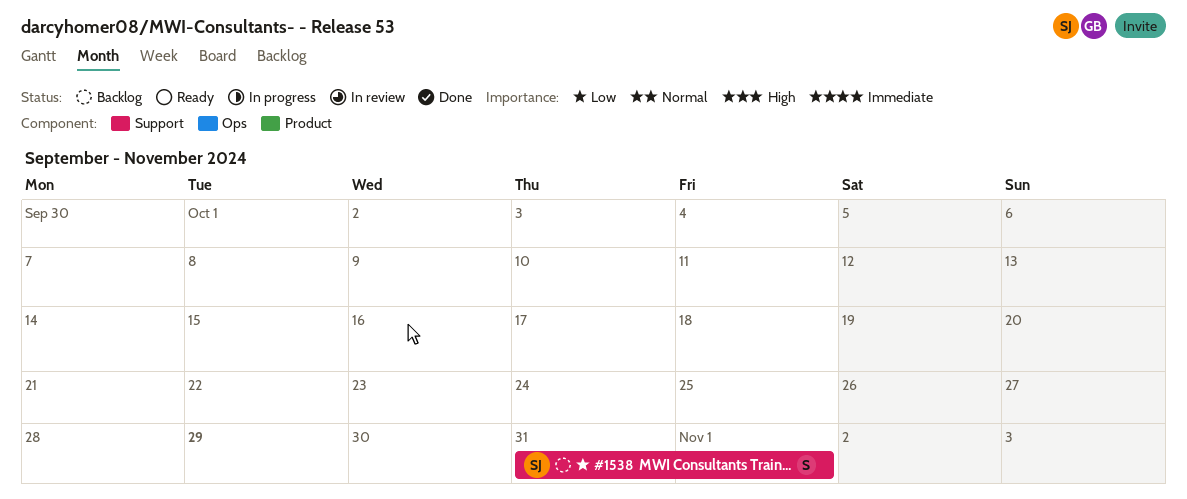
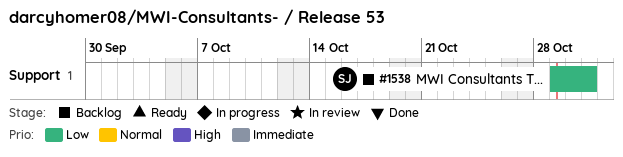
#1538, start: Oct 31 -> Oct 29
#1538, due: Nov 1 -> Oct 31

